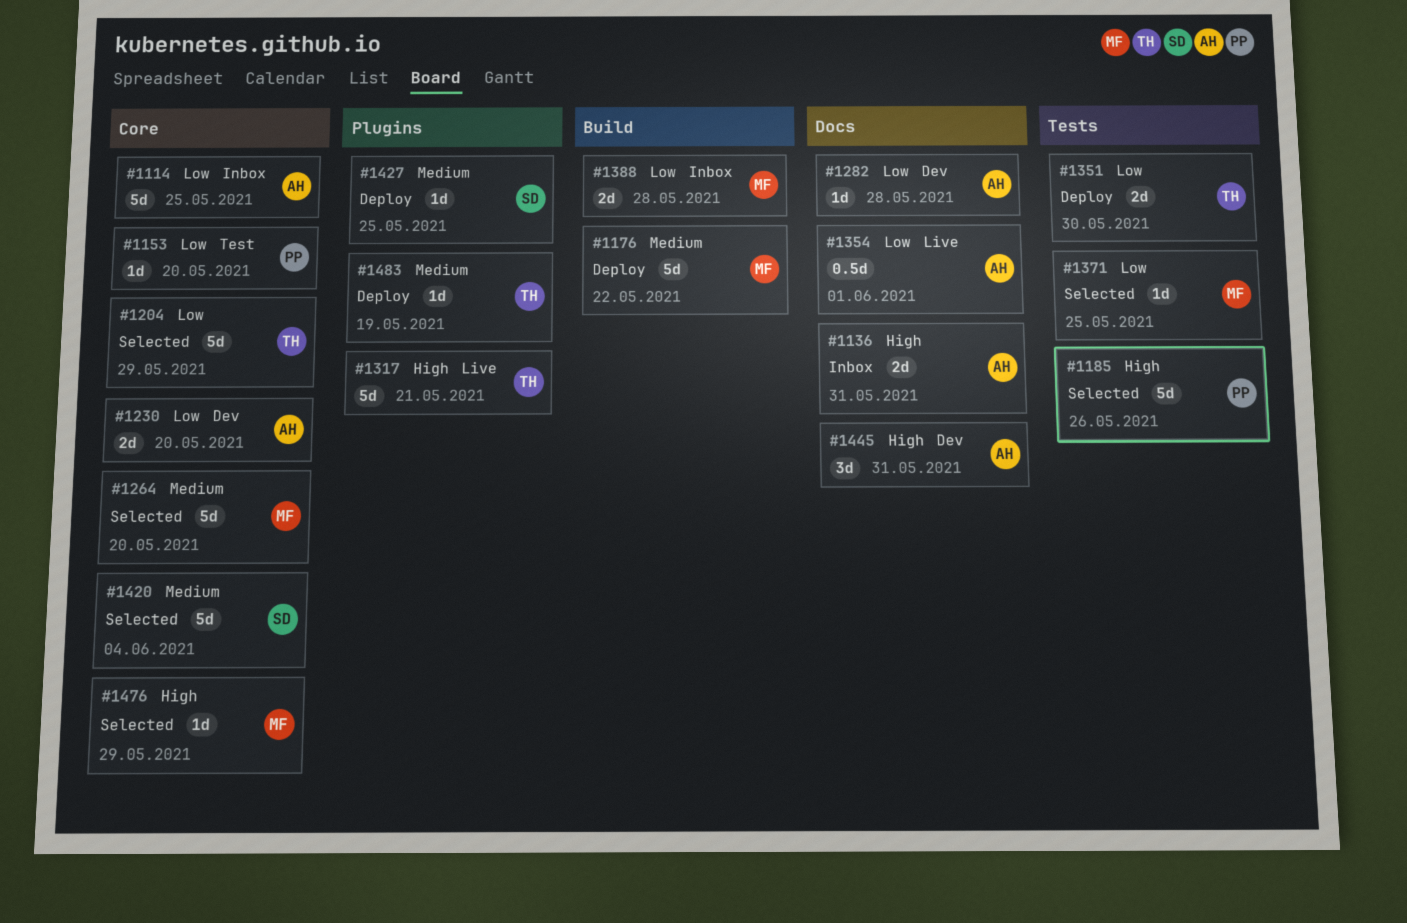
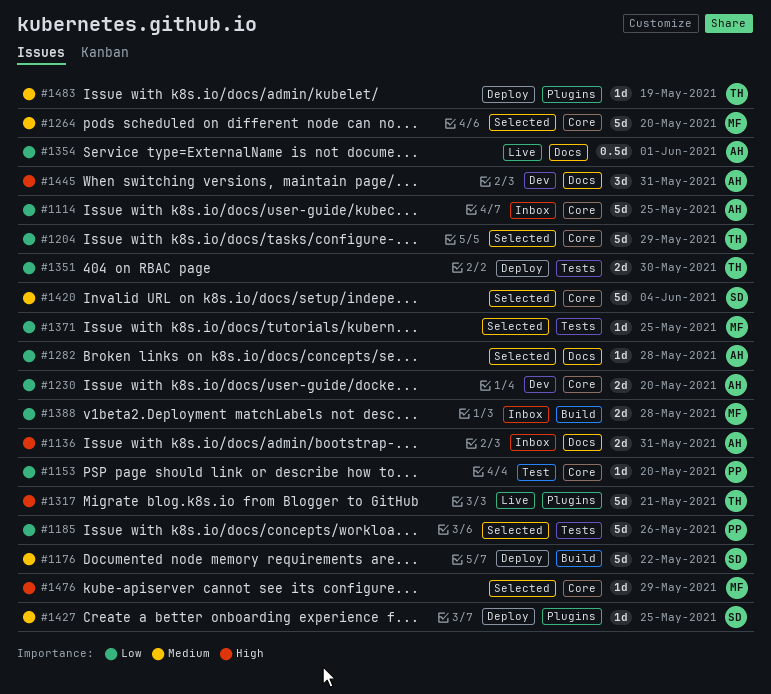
#1176, owner: MF -> SD
#1185, priority: High -> Low
#1282, status: Dev -> Selected

